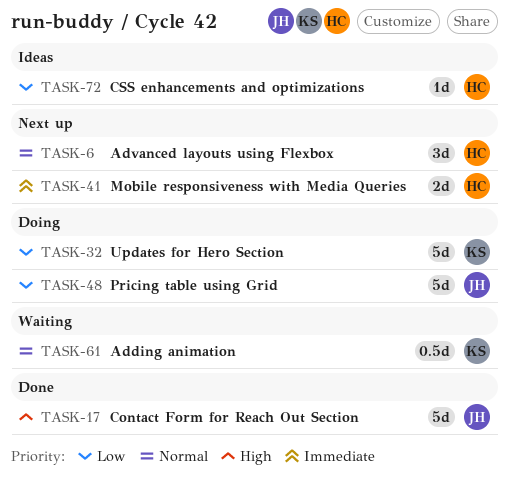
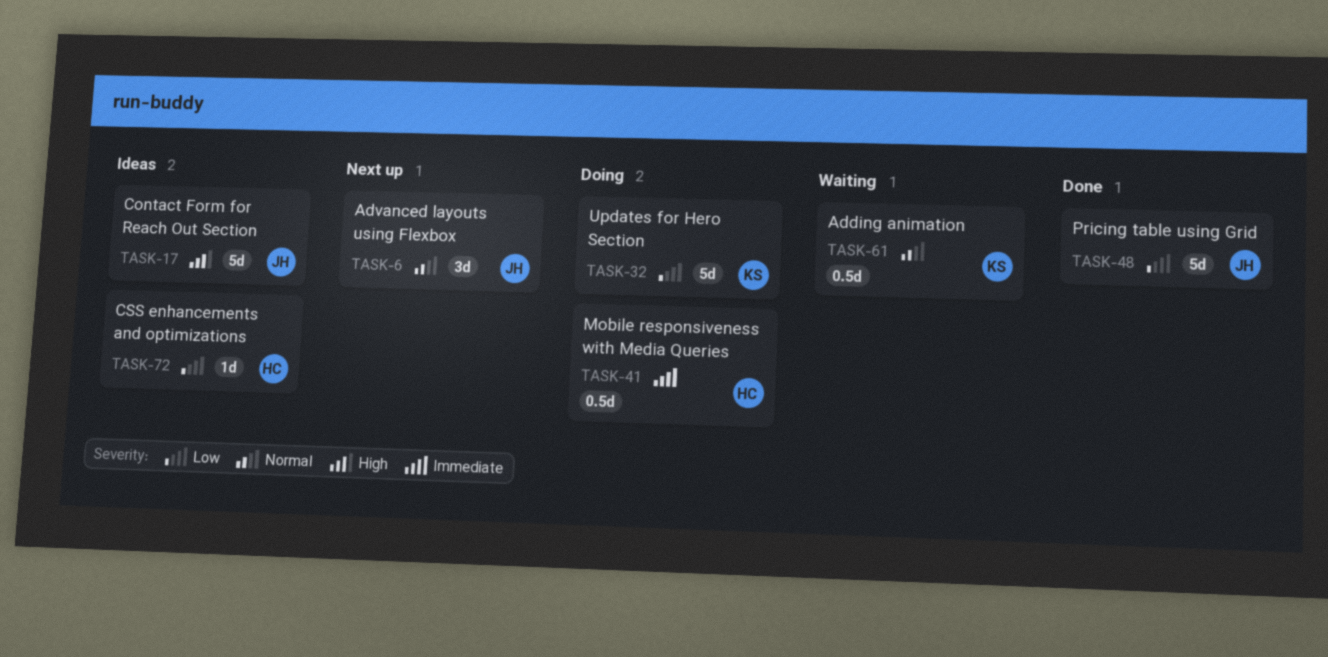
TASK-6, owner: HC -> JH
TASK-17, status: Done -> Ideas
TASK-41, status: Next up -> Doing
TASK-41, estimate: 2d -> 0.5d
TASK-48, status: Doing -> Done

